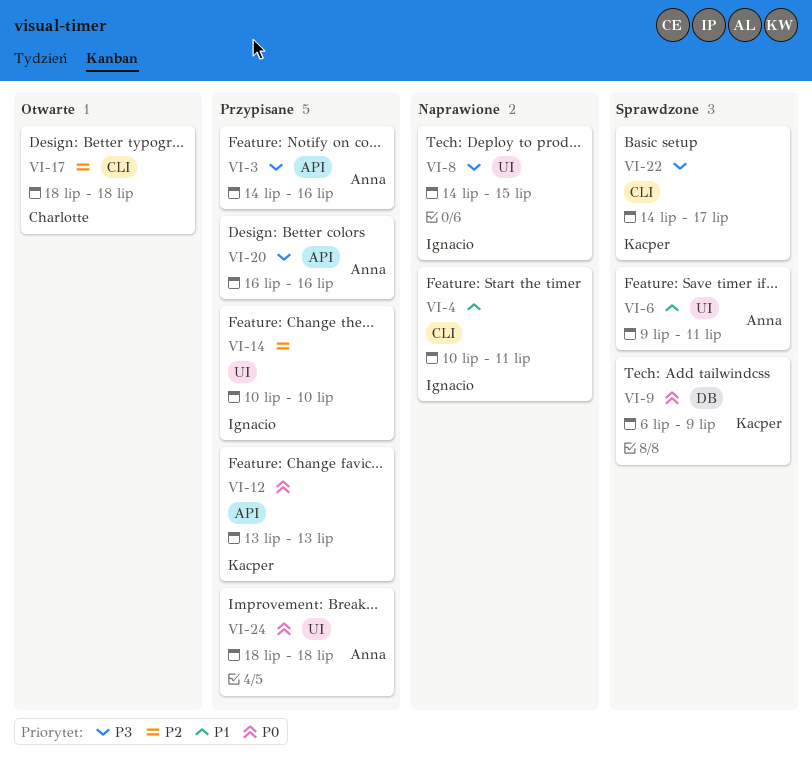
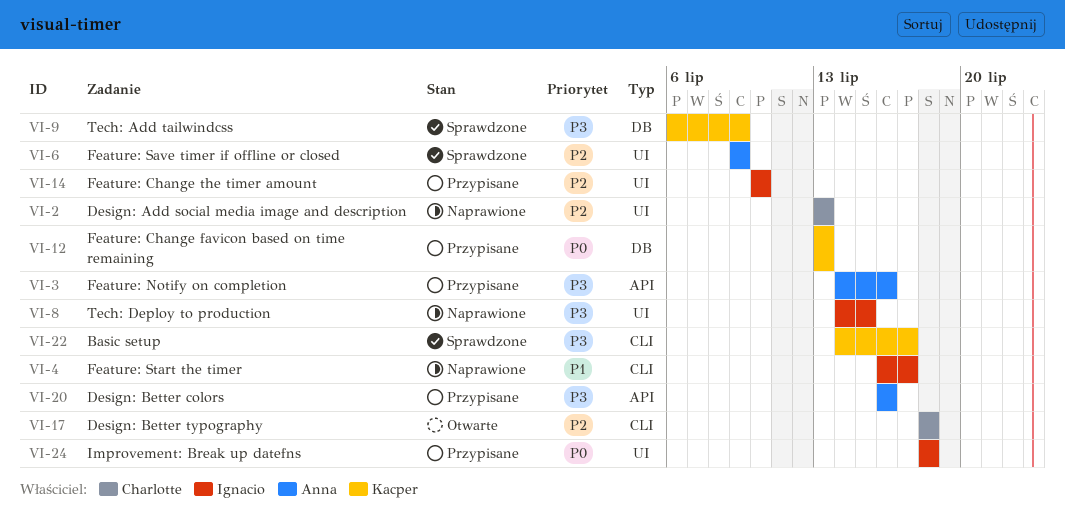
VI-2: none -> present
VI-4, start: Jul 10 -> Jul 16
VI-4, due: Jul 11 -> Jul 17
VI-6, priority: P1 -> P2
VI-6, due: Jul 11 -> Jul 9
VI-9, priority: P0 -> P3
VI-12, label: API -> DB
VI-24, owner: Anna -> Ignacio

